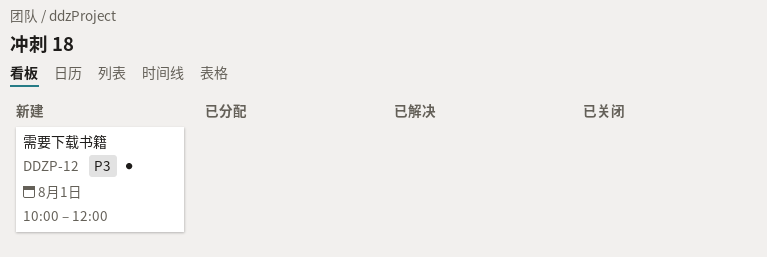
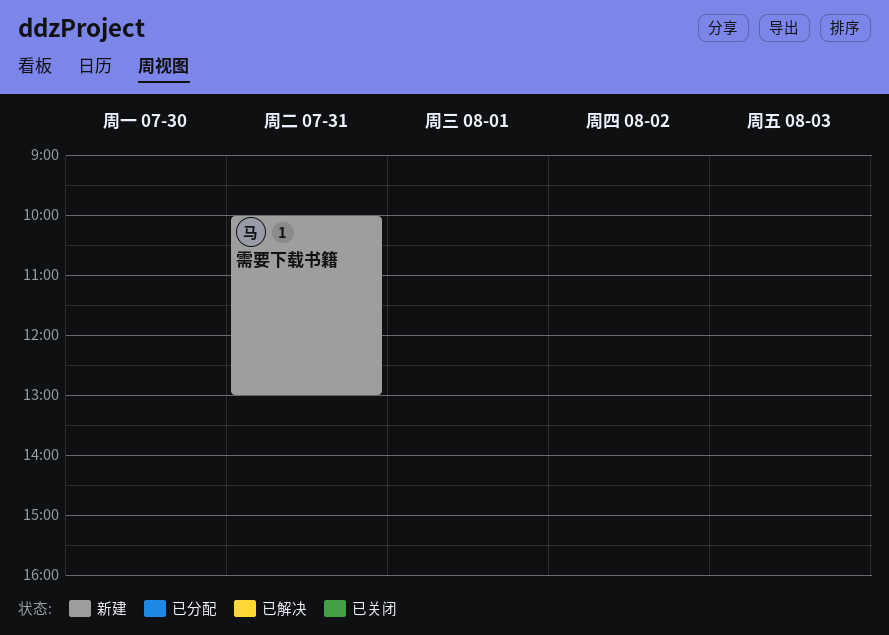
需要下载书籍, day: Aug 1 -> Jul 31
需要下载书籍, ends: 12:00 -> 13:00

